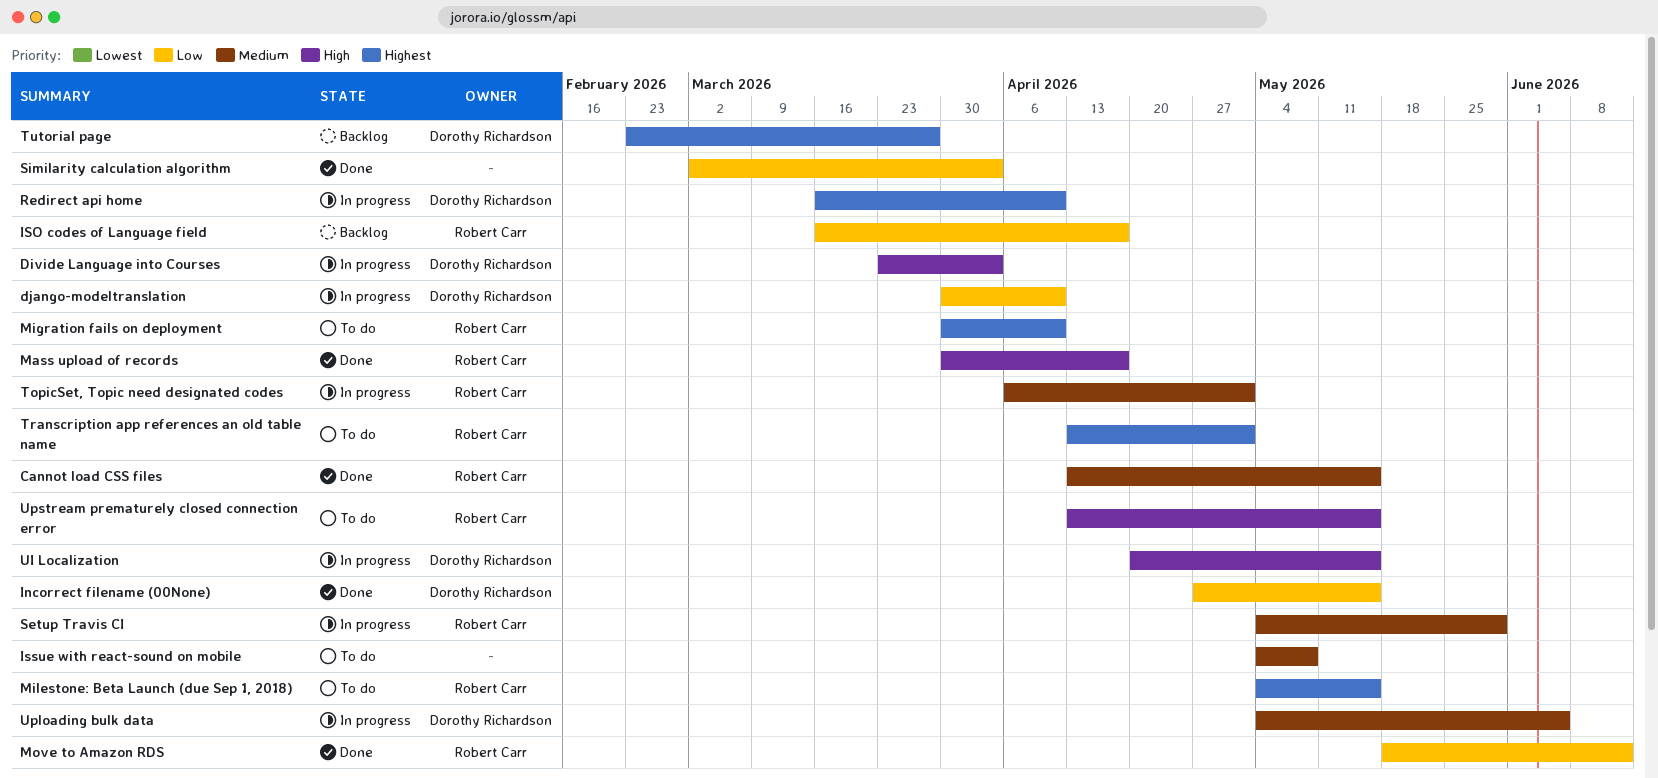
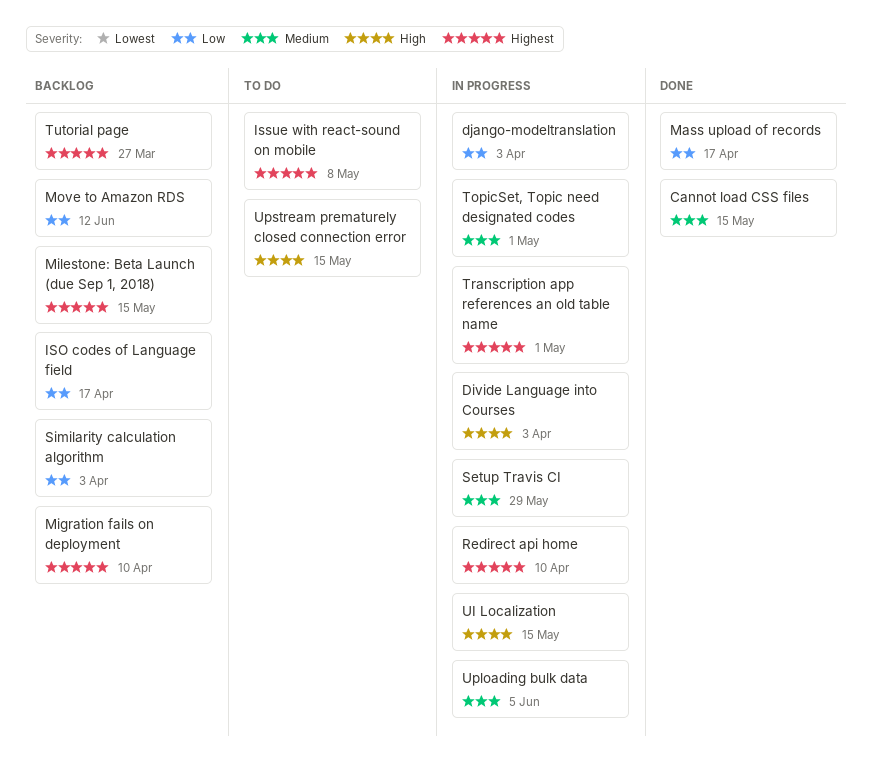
django-modeltranslation, due: Apr 10 -> Apr 3
Incorrect filename (00None): present -> none
Issue with react-sound on mobile, priority: Medium -> Highest
Mass upload of records, priority: High -> Low
Migration fails on deployment, status: To do -> Backlog
Milestone: Beta Launch (due Sep 1, 2018), status: To do -> Backlog
Move to Amazon RDS, status: Done -> Backlog
Similarity calculation algorithm, status: Done -> Backlog
Transcription app references an old table name, status: To do -> In progress

